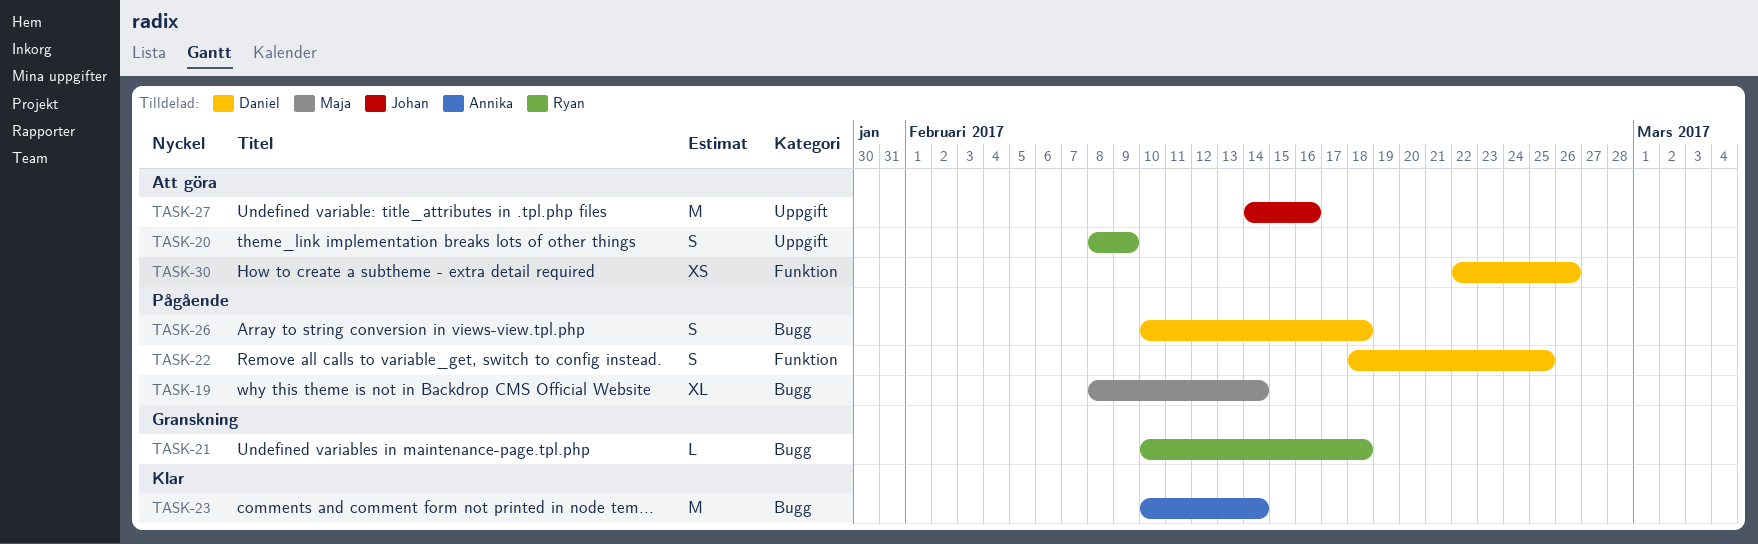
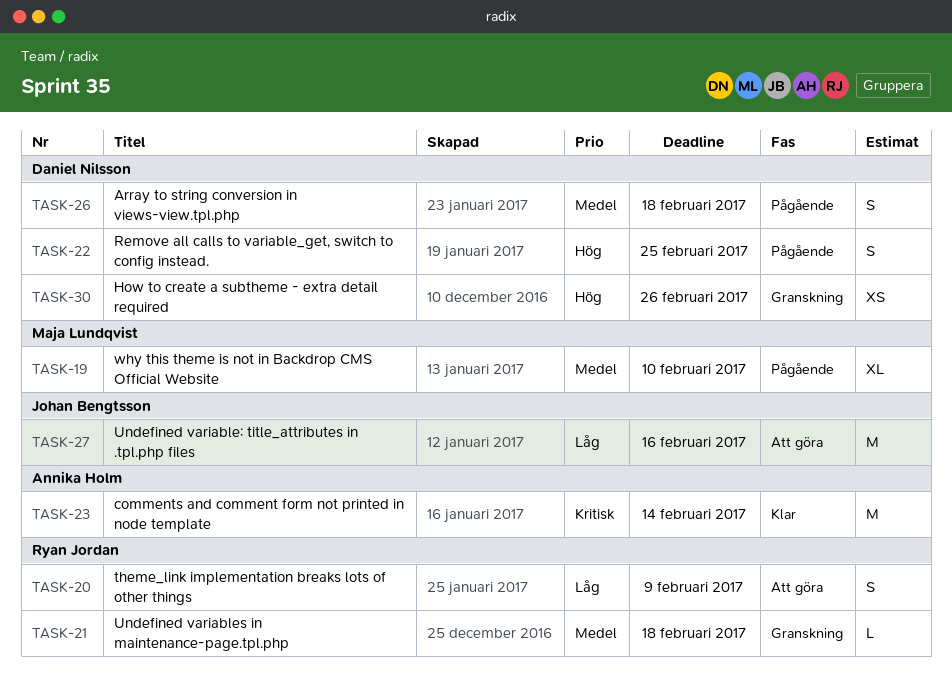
TASK-19, due: Feb 14 -> Feb 10
TASK-30, status: Att göra -> Granskning

